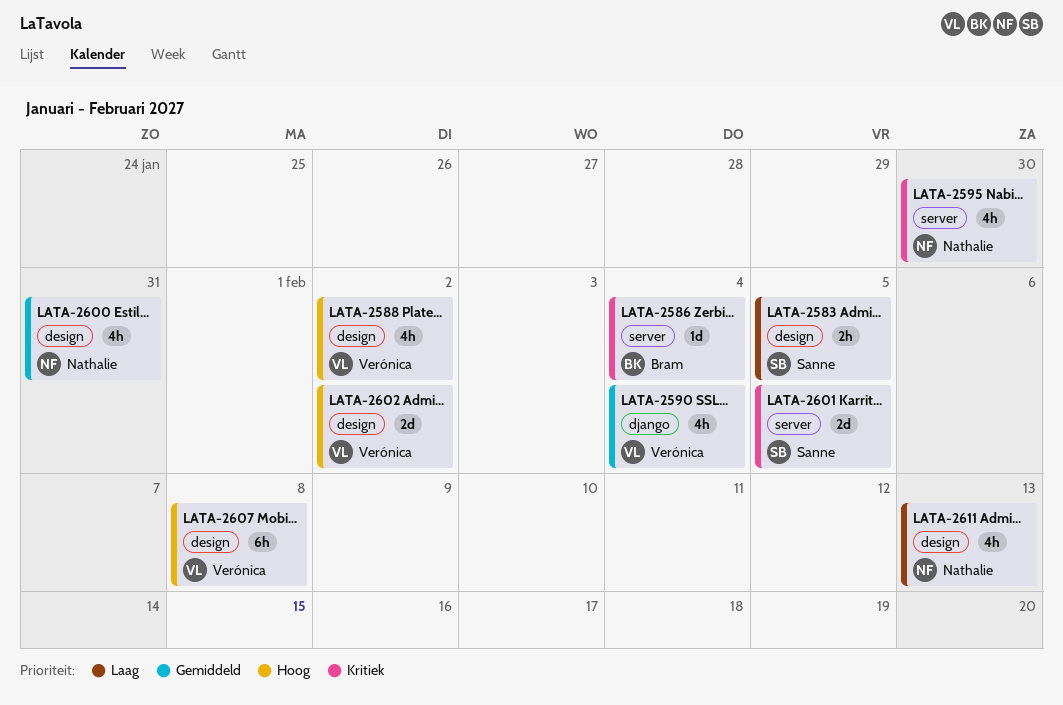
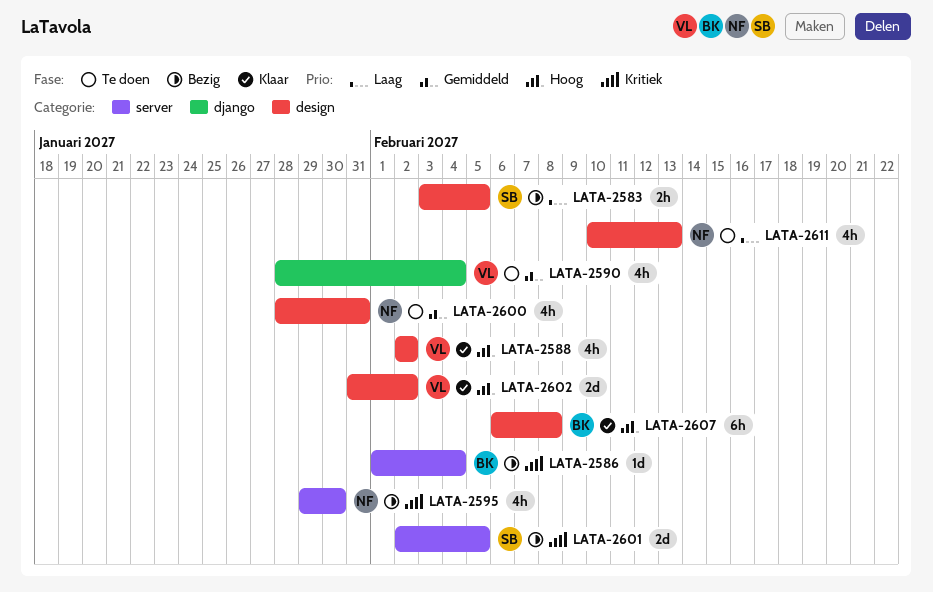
LATA-2607, owner: Verónica -> Bram

